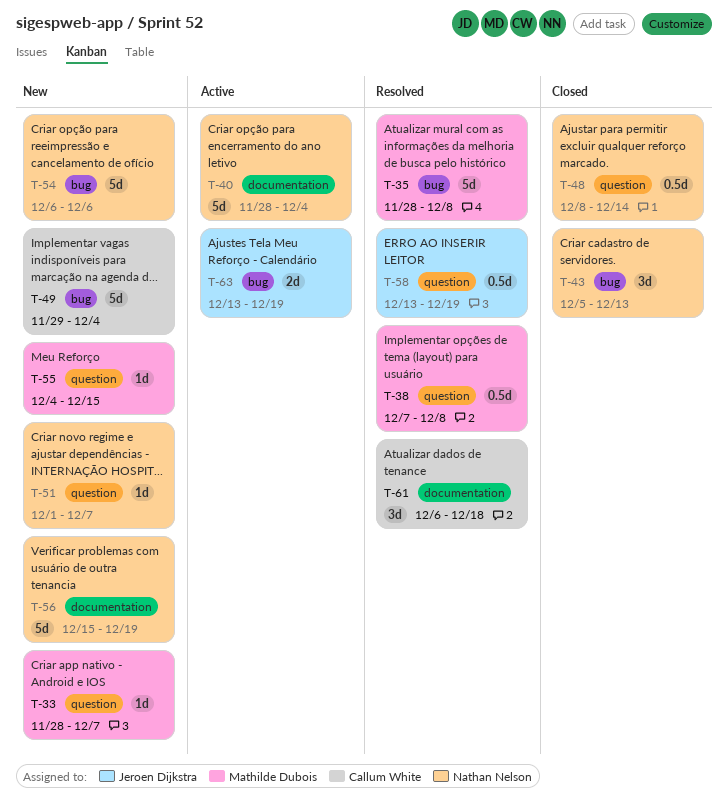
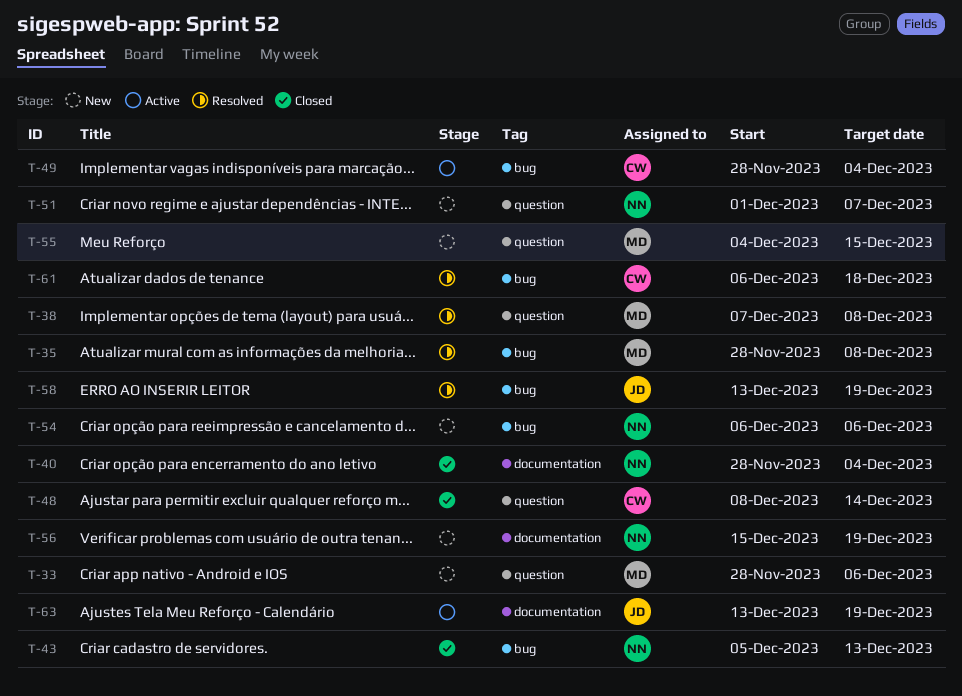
T-33, due: Dec 7 -> Dec 6
T-40, status: Active -> Closed
T-48, owner: Nathan Nelson -> Callum White
T-49, status: New -> Active
T-49, start: Nov 29 -> Nov 28
T-58, label: question -> bug
T-61, label: documentation -> bug
T-63, label: bug -> documentation

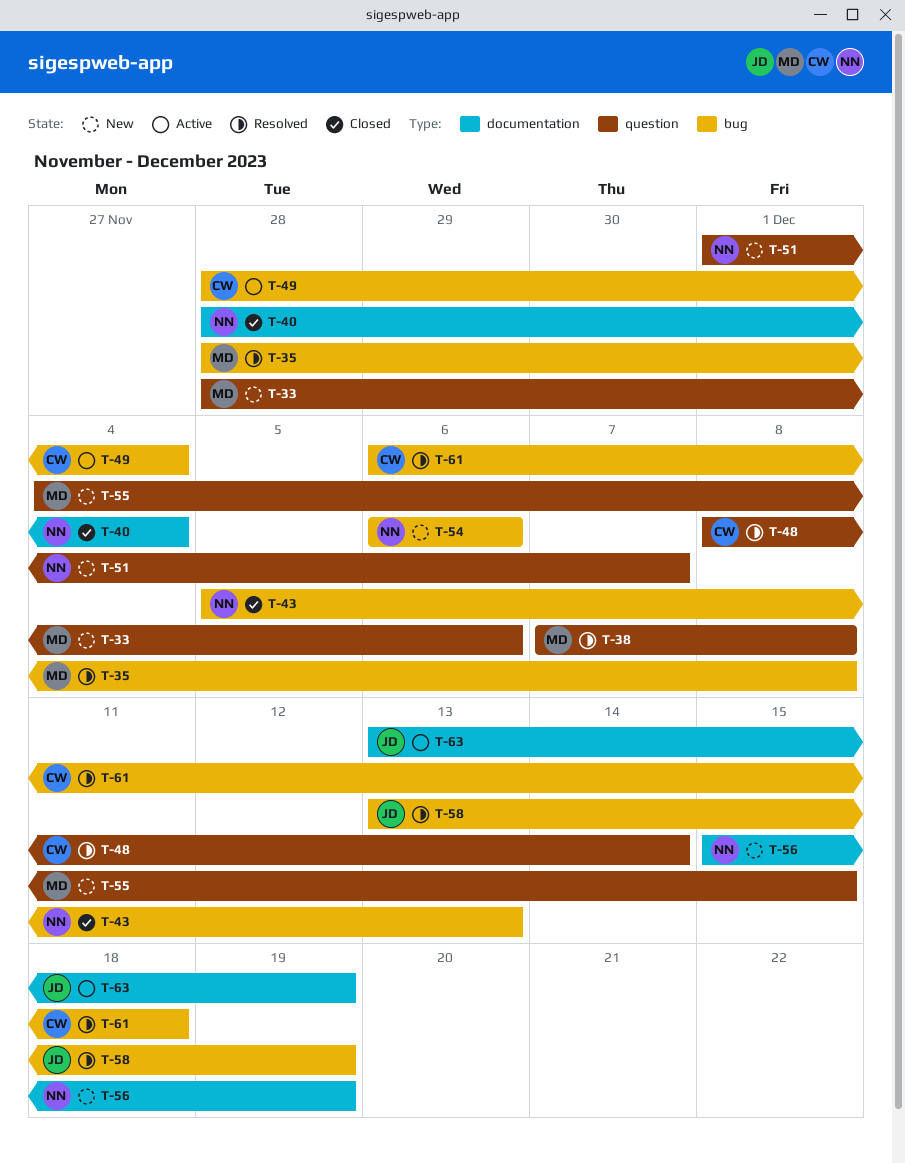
T-48, status: Closed -> Resolved

